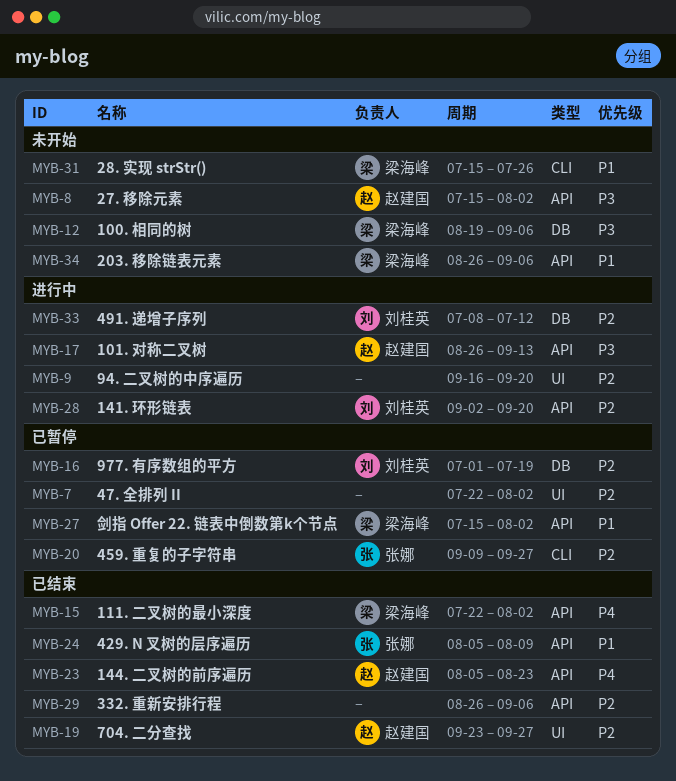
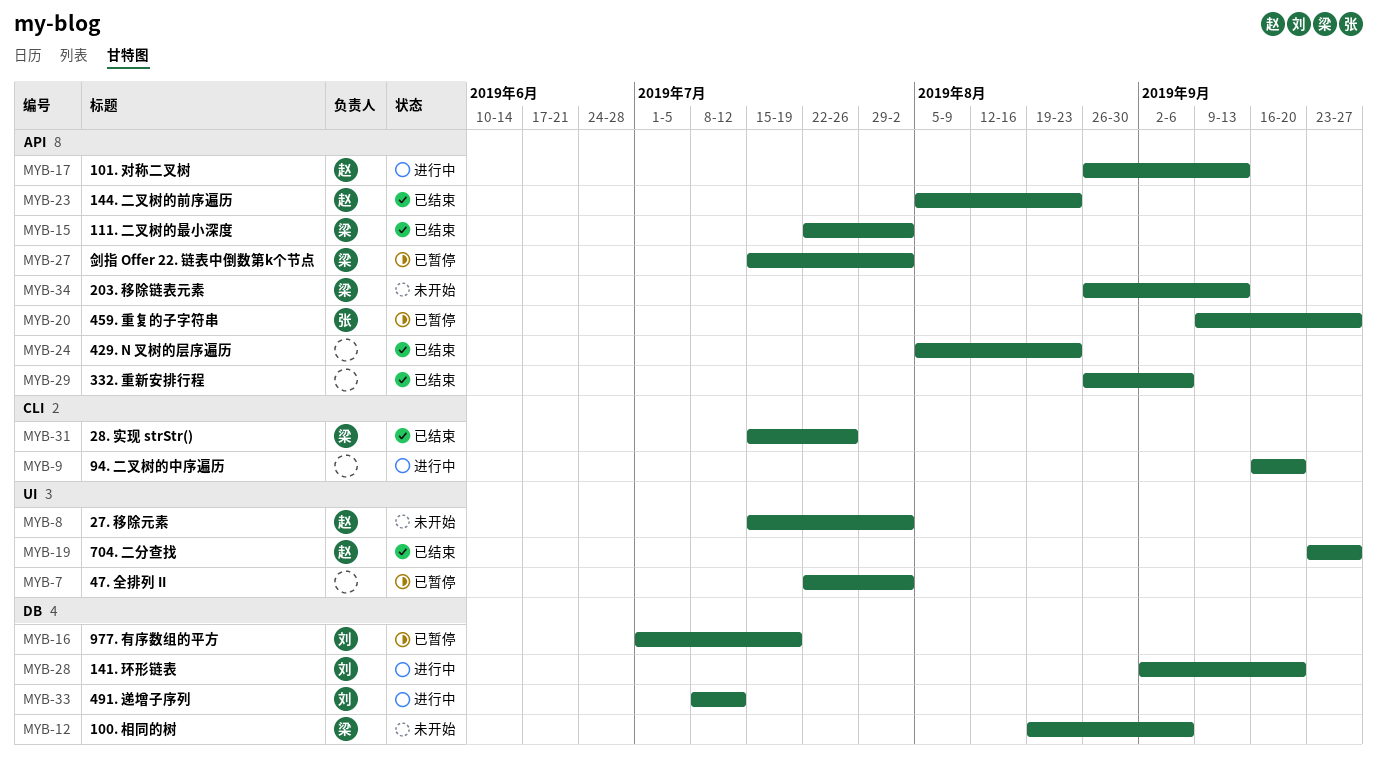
MYB-8, label: API -> UI
MYB-9, label: UI -> CLI
MYB-20, label: CLI -> API
MYB-24, owner: 张娜 -> none
MYB-24, due: Aug 9 -> Aug 23
MYB-28, label: API -> DB
MYB-31, status: 未开始 -> 已结束
MYB-34, due: Sep 6 -> Sep 13

